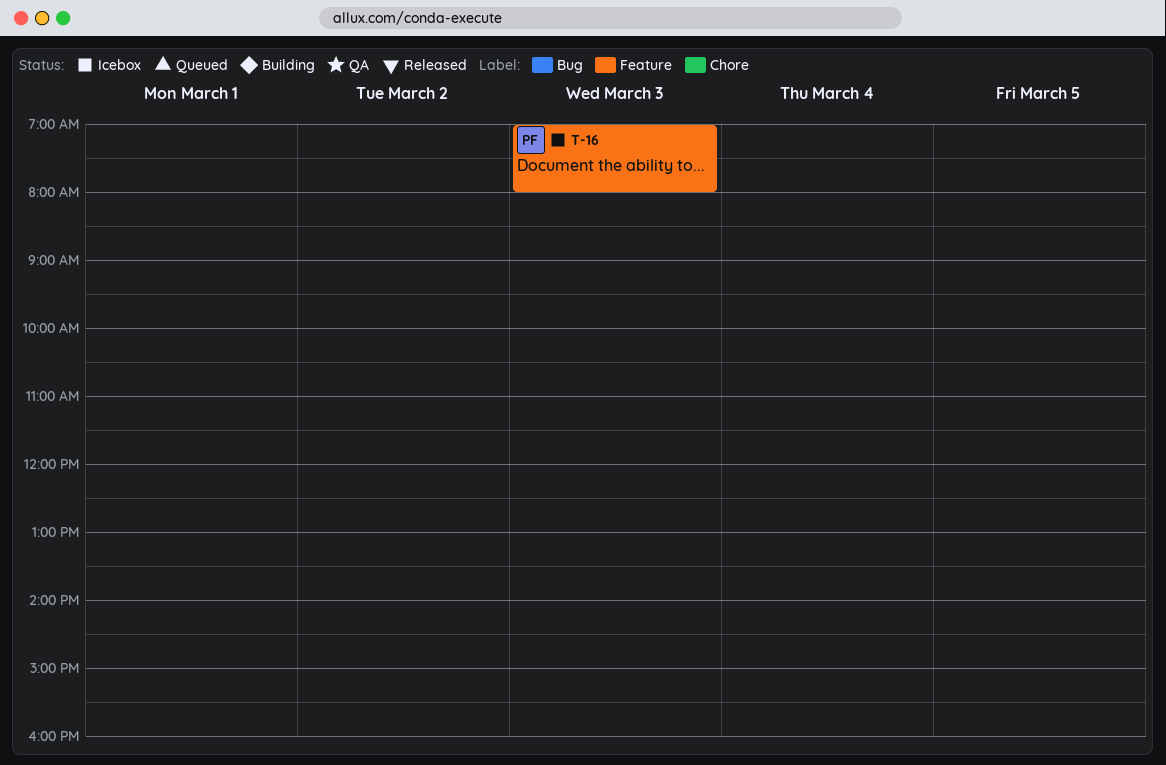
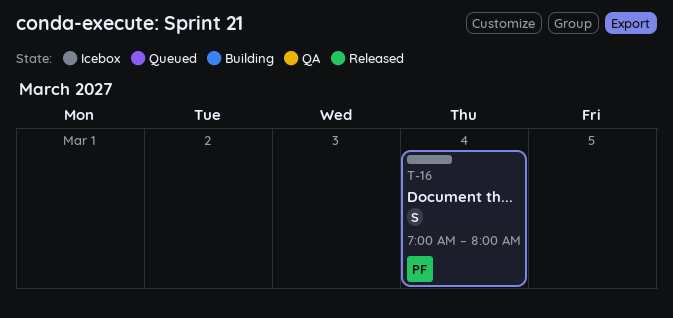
T-16, day: Mar 3 -> Mar 4

